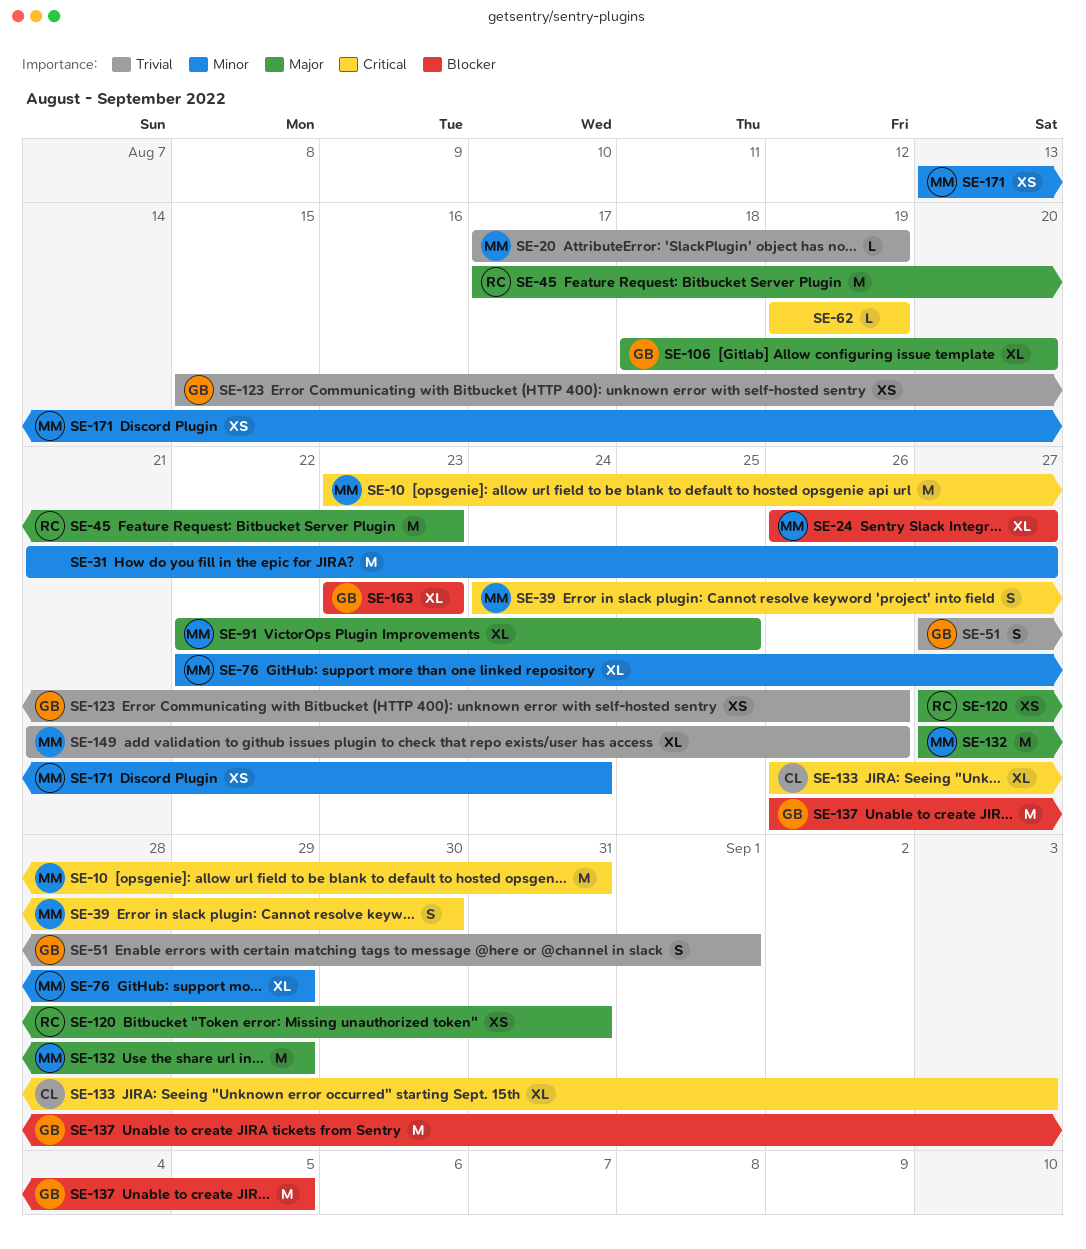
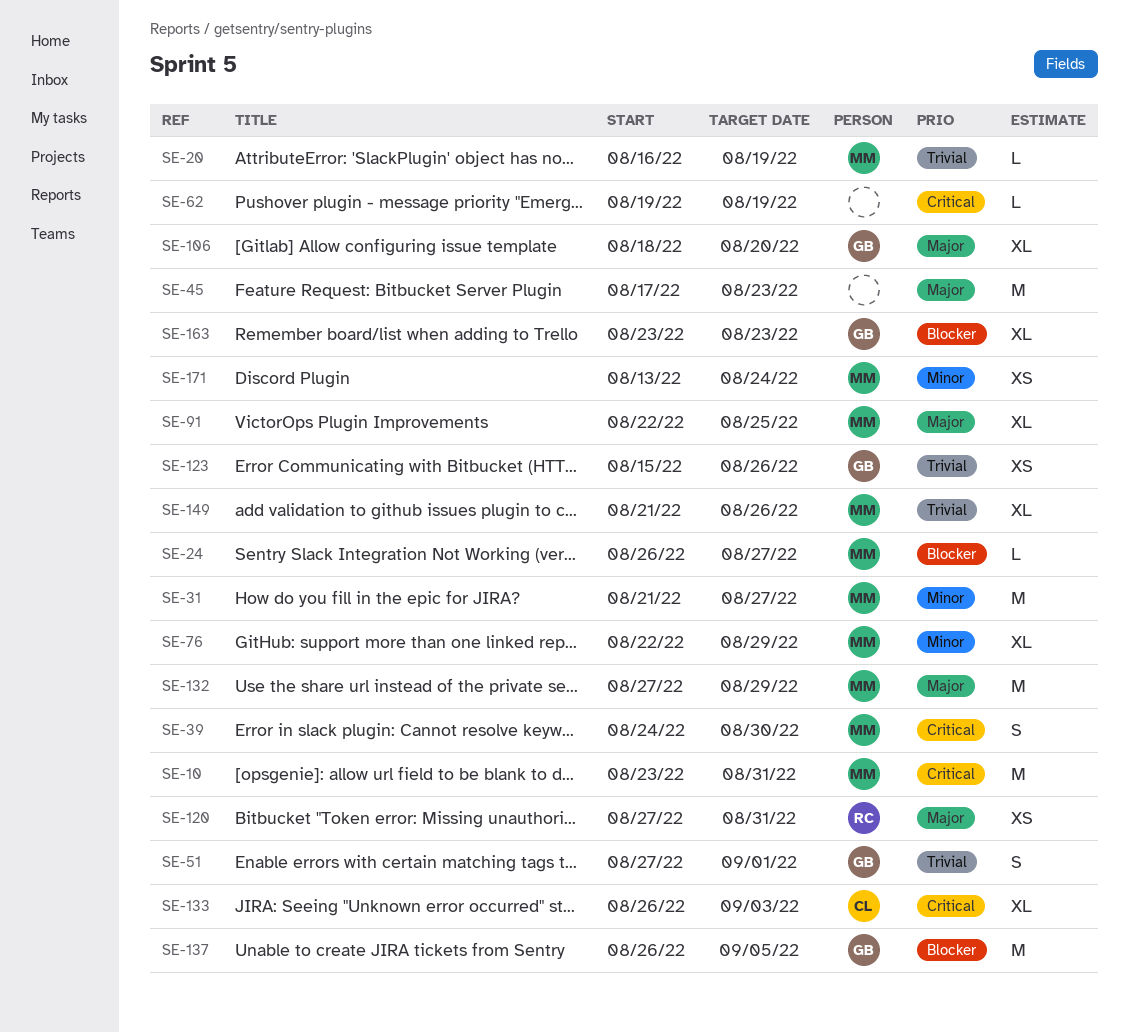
SE-20, start: Aug 17 -> Aug 16
SE-24, estimate: XL -> L
SE-31, owner: none -> MM
SE-45, owner: RC -> none

